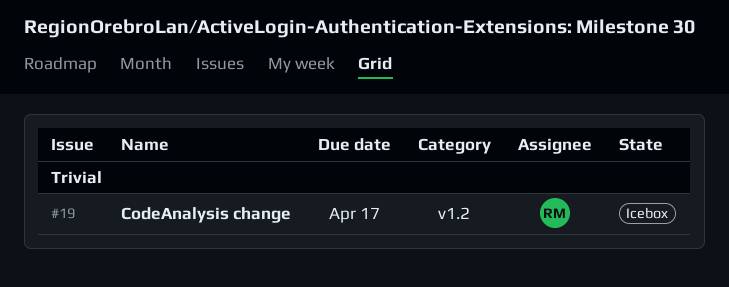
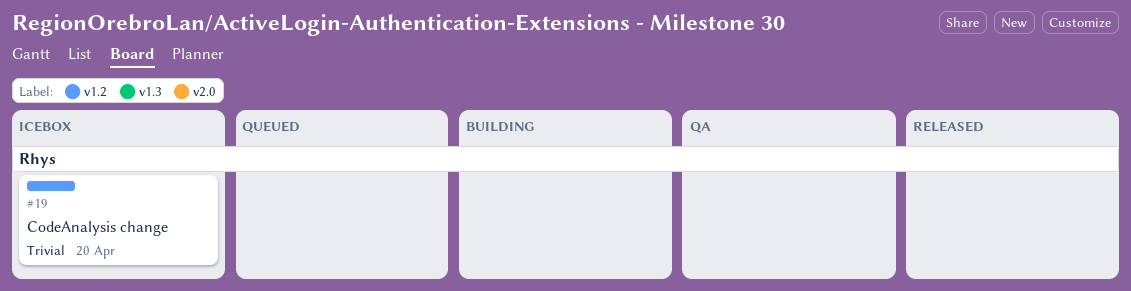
#19, due: Apr 17 -> Apr 20

